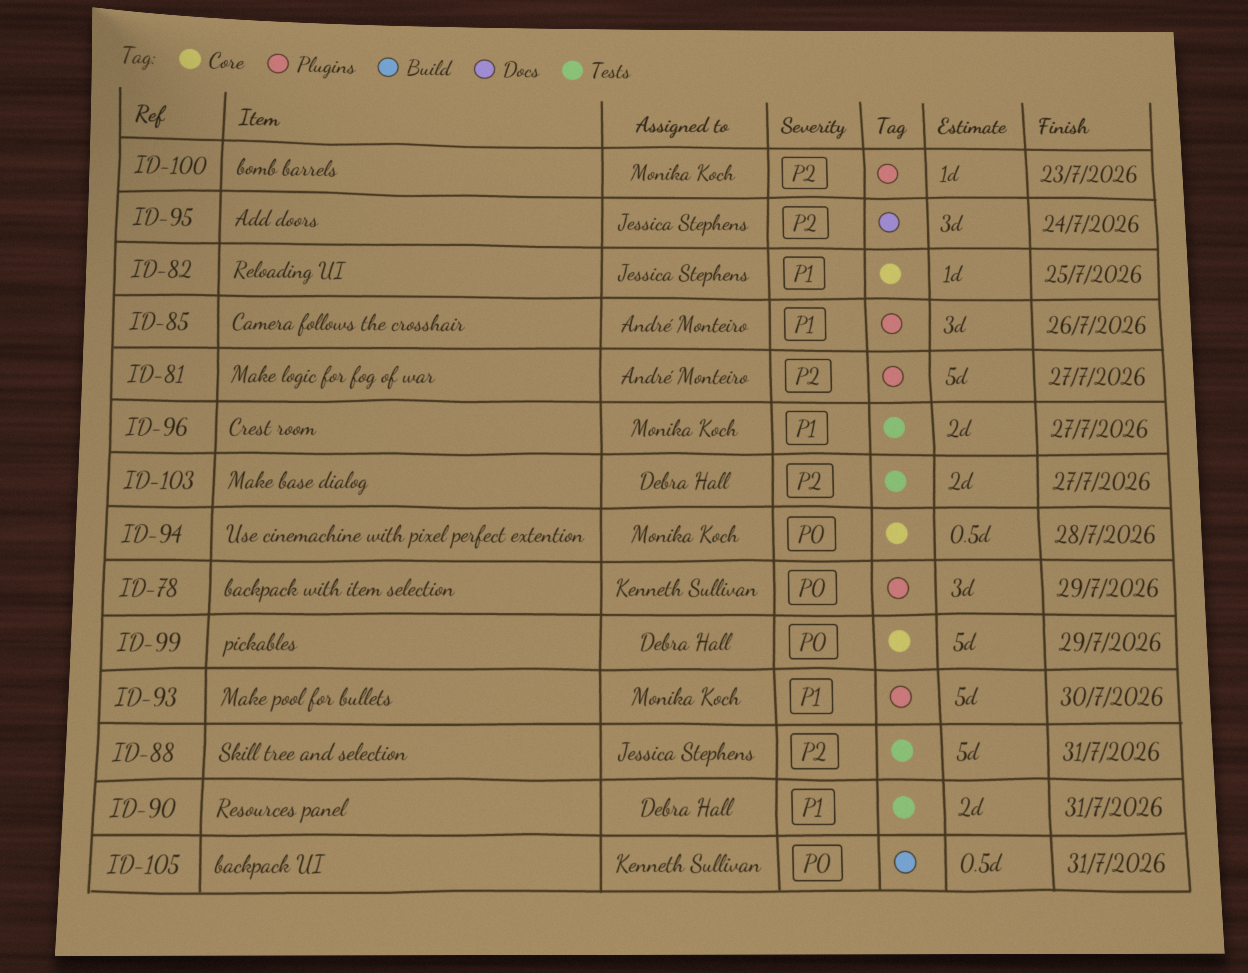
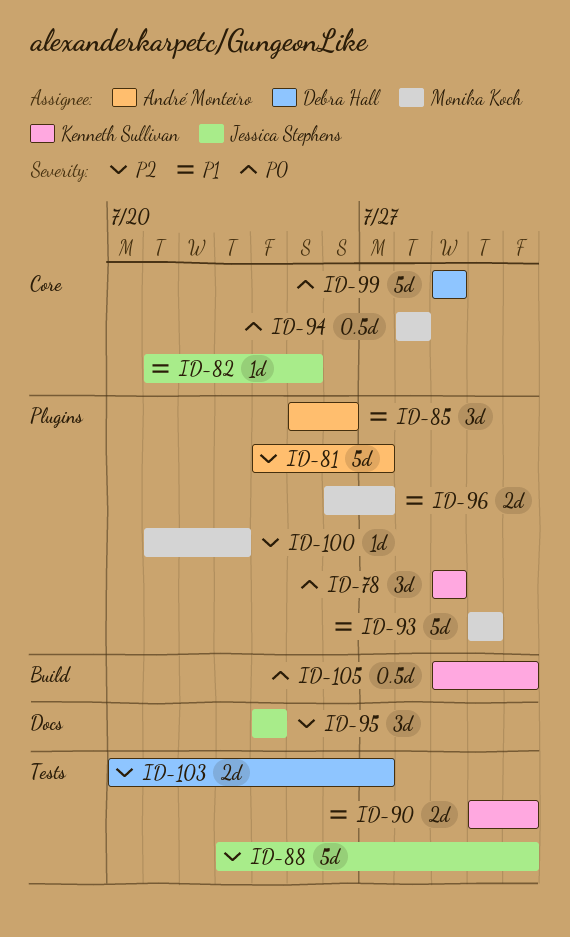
ID-90, owner: Debra Hall -> Kenneth Sullivan
ID-96, label: Tests -> Plugins

